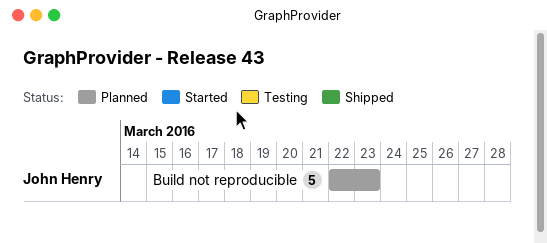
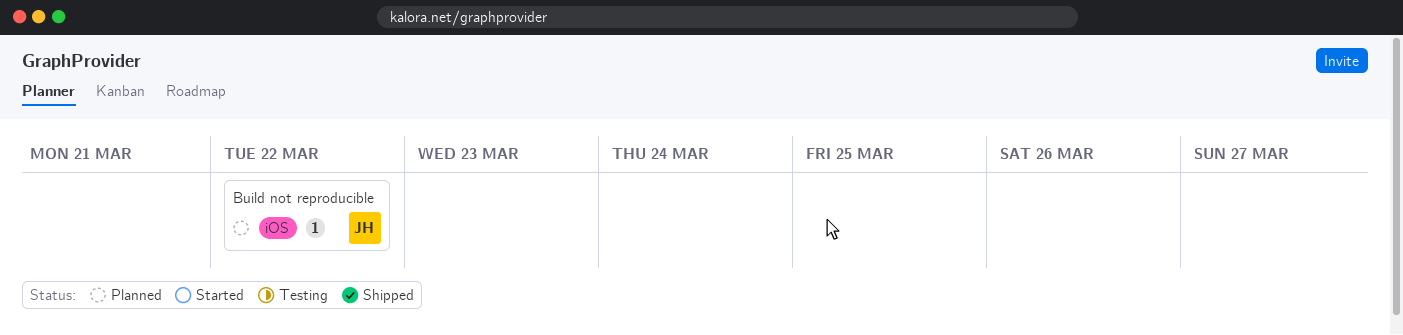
Build not reproducible, estimate: 5 -> 1
Build not reproducible, due: Mar 23 -> Mar 22

